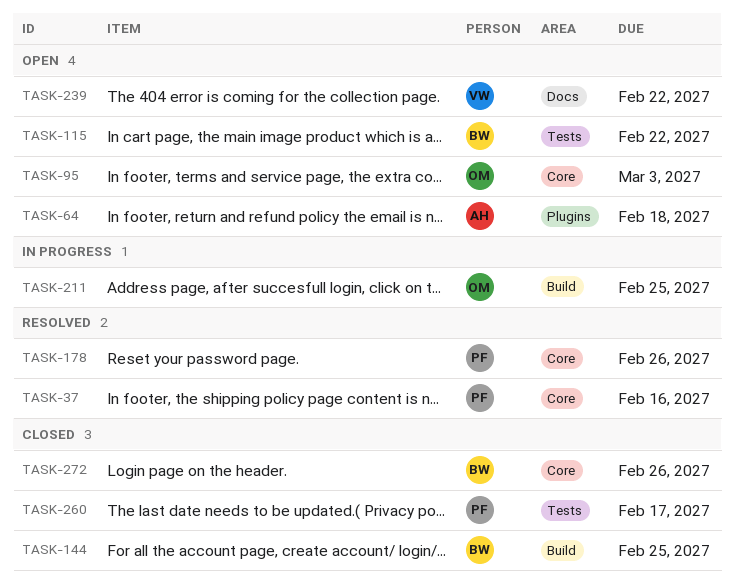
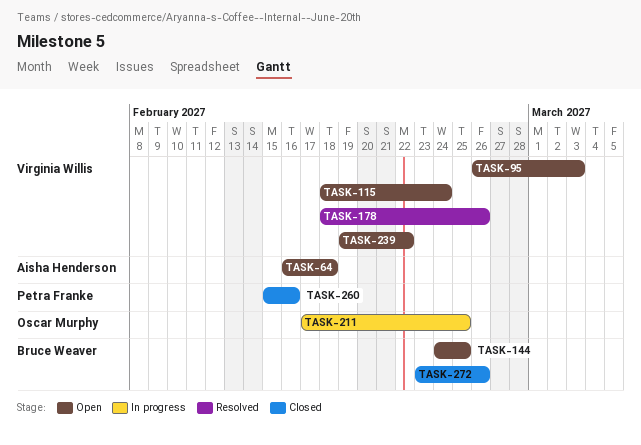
TASK-37: present -> none
TASK-95, owner: Oscar Murphy -> Virginia Willis
TASK-115, owner: Bruce Weaver -> Virginia Willis
TASK-115, due: Feb 22 -> Feb 24
TASK-144, status: Closed -> Open
TASK-178, owner: Petra Franke -> Virginia Willis
TASK-260, due: Feb 17 -> Feb 16

